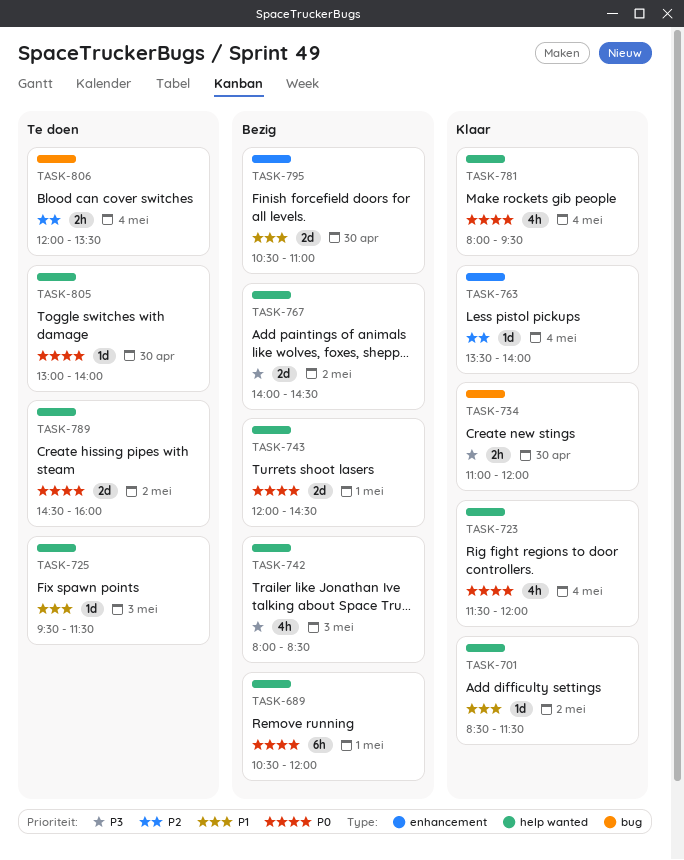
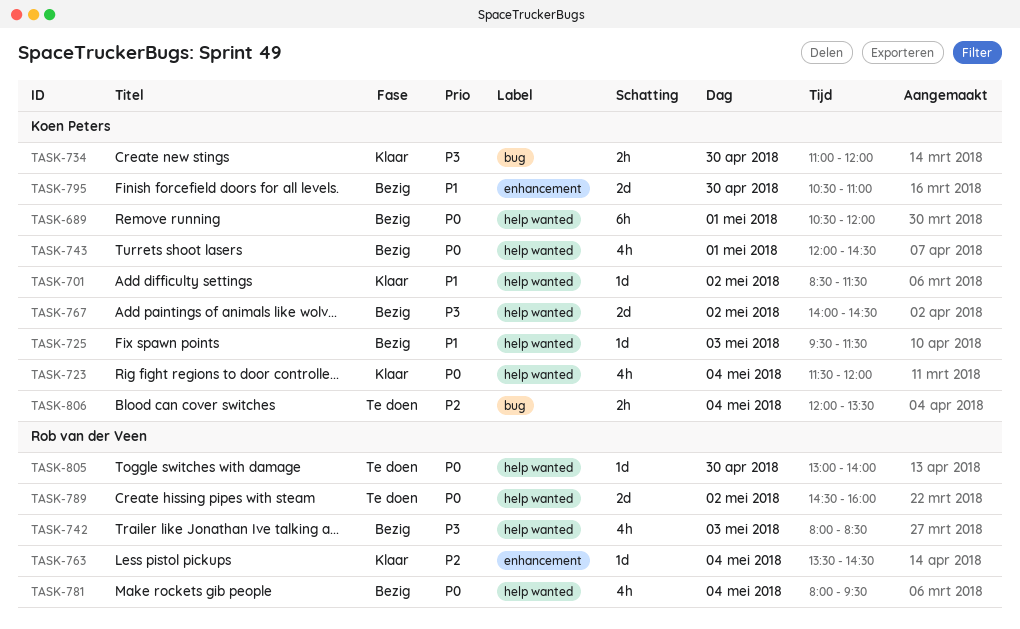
TASK-725, status: Te doen -> Bezig
TASK-743, estimate: 2d -> 4h
TASK-763, ends: 14:00 -> 14:30
TASK-781, status: Klaar -> Bezig

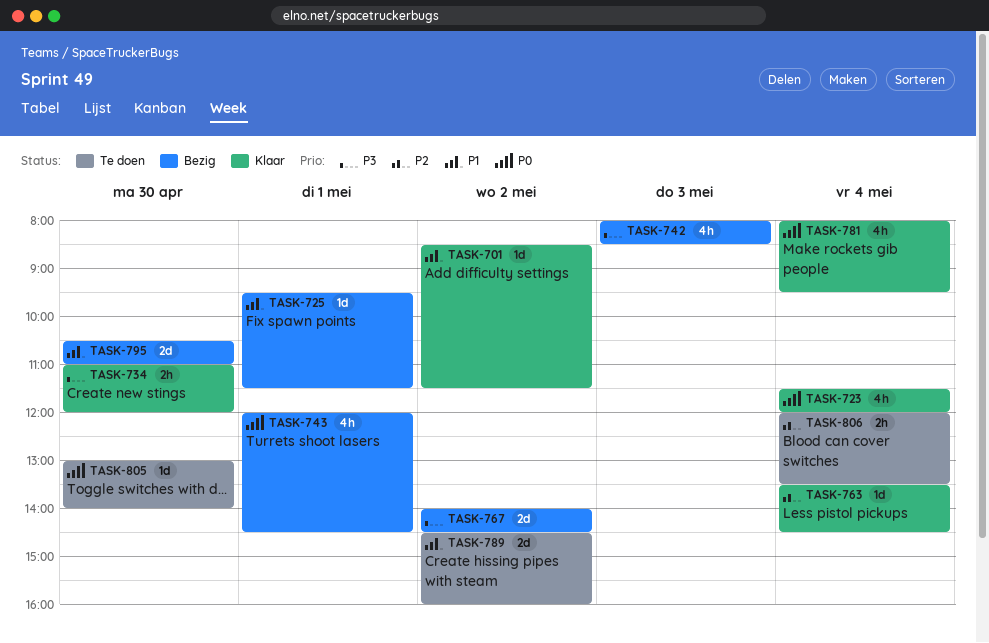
TASK-689: present -> none
TASK-725, day: May 3 -> May 1
TASK-781, status: Bezig -> Klaar
TASK-789, priority: P0 -> P1

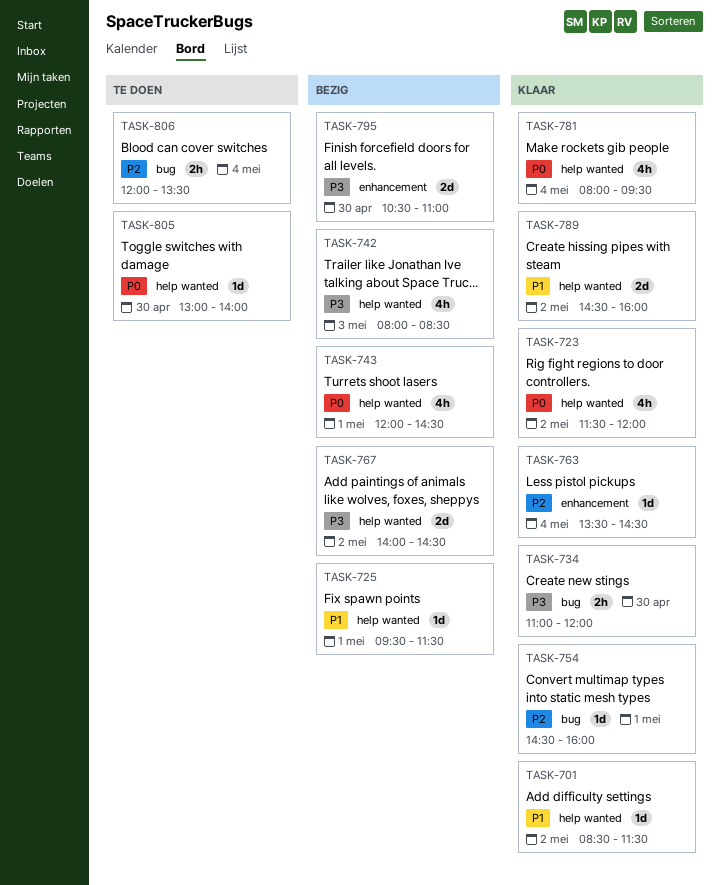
TASK-723, day: May 4 -> May 2
TASK-754: none -> present
TASK-789, status: Te doen -> Klaar
TASK-795, priority: P1 -> P3

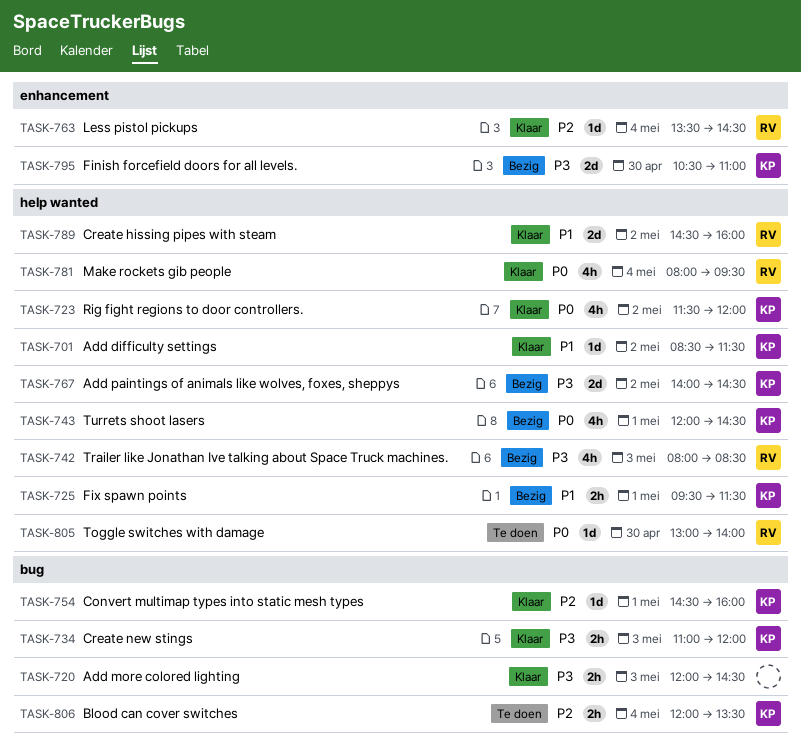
TASK-720: none -> present
TASK-725, estimate: 1d -> 2h
TASK-734, day: Apr 30 -> May 3

